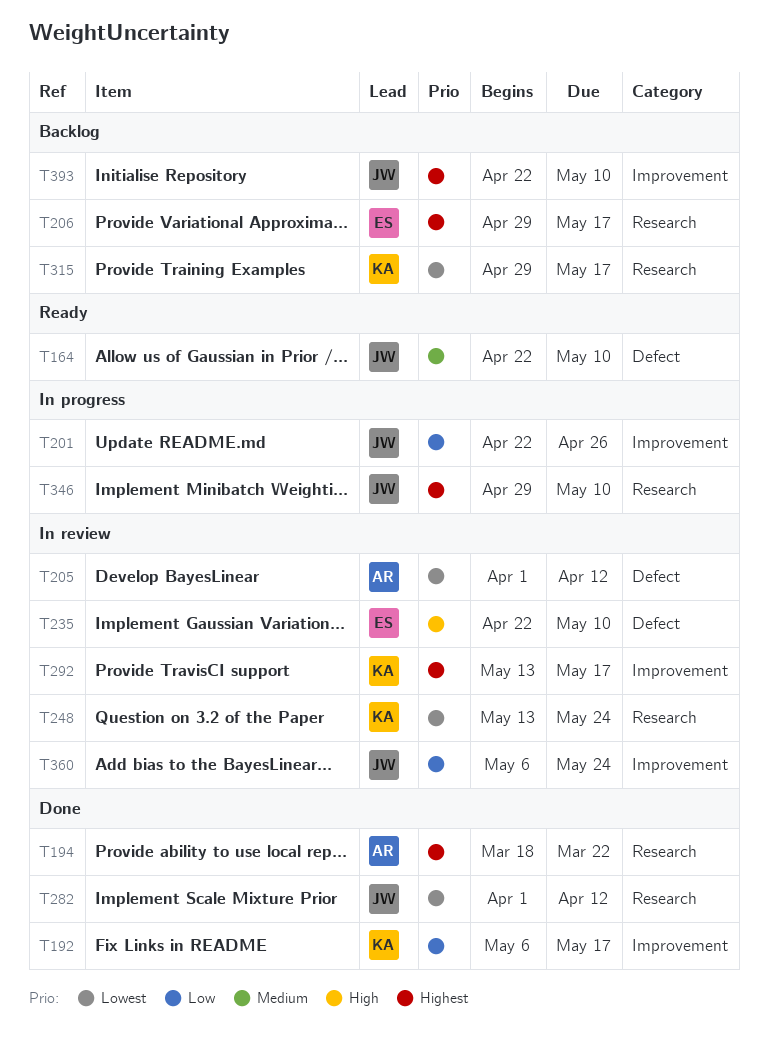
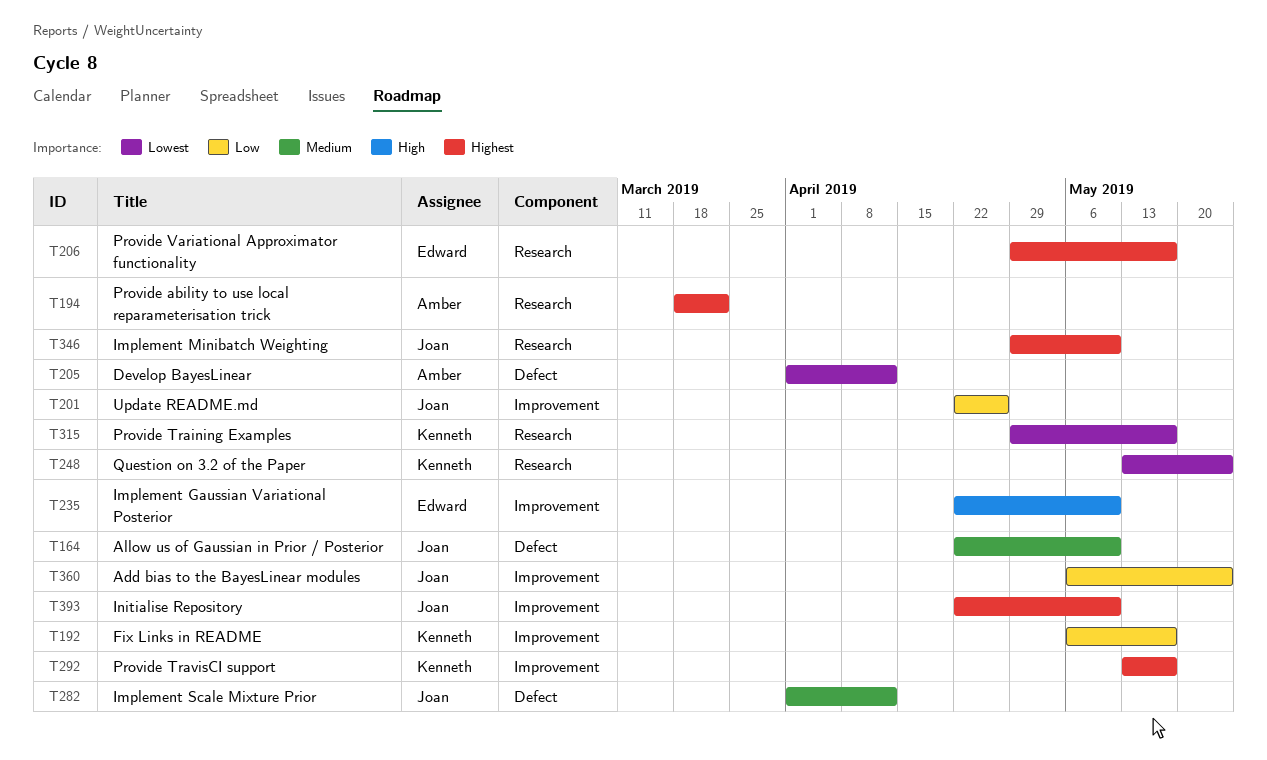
T235, label: Defect -> Improvement
T282, priority: Lowest -> Medium
T282, label: Research -> Defect

